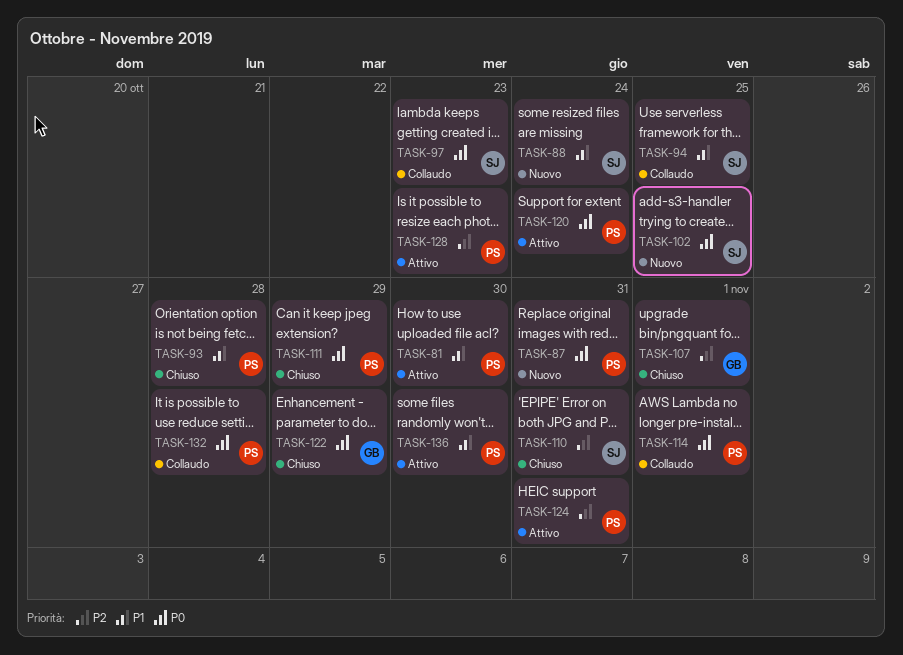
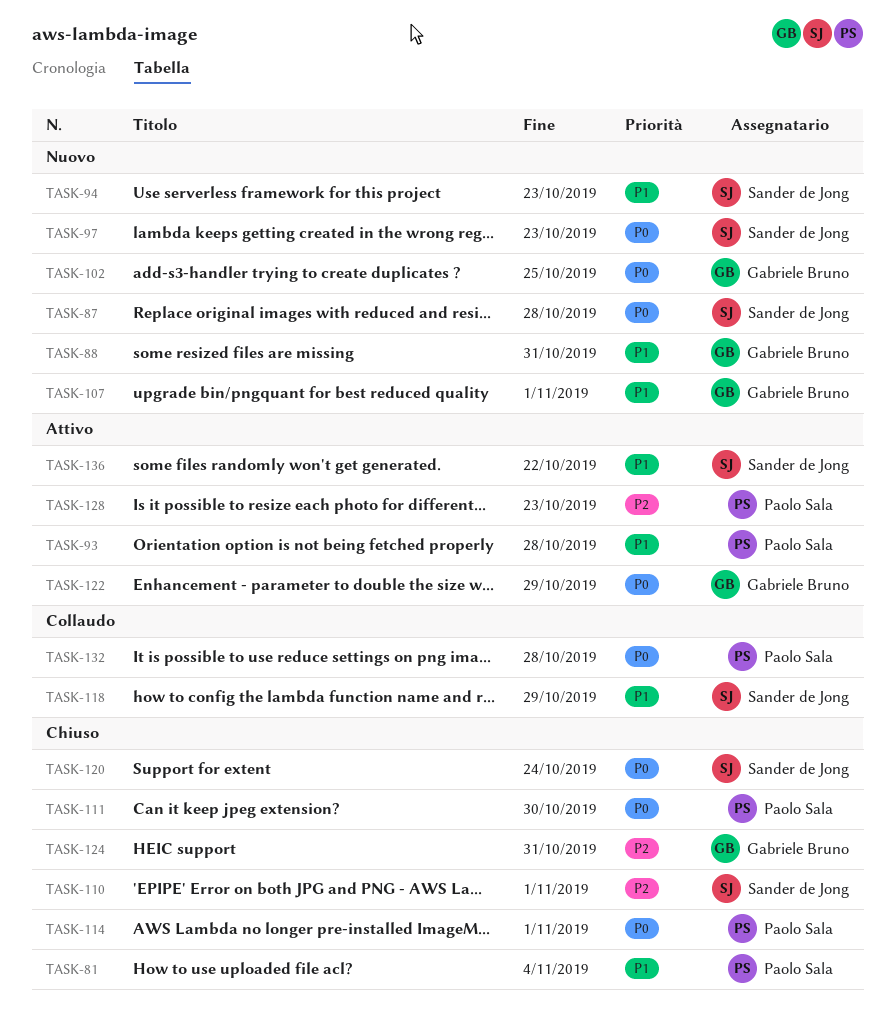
TASK-81, status: Attivo -> Chiuso
TASK-81, due: Oct 30 -> Nov 4
TASK-87, owner: Paolo Sala -> Sander de Jong
TASK-87, due: Oct 31 -> Oct 28
TASK-88, owner: Sander de Jong -> Gabriele Bruno
TASK-88, due: Oct 24 -> Oct 31
TASK-93, status: Chiuso -> Attivo
TASK-94, status: Collaudo -> Nuovo
TASK-94, due: Oct 25 -> Oct 23
TASK-97, status: Collaudo -> Nuovo
TASK-102, owner: Sander de Jong -> Gabriele Bruno
TASK-107, status: Chiuso -> Nuovo
TASK-107, priority: P2 -> P1
TASK-110, due: Oct 31 -> Nov 1
TASK-111, due: Oct 29 -> Oct 30
TASK-114, status: Collaudo -> Chiuso
TASK-118: none -> present
TASK-120, status: Attivo -> Chiuso
TASK-120, owner: Paolo Sala -> Sander de Jong
TASK-122, status: Chiuso -> Attivo
TASK-124, status: Attivo -> Chiuso
TASK-124, owner: Paolo Sala -> Gabriele Bruno
TASK-136, owner: Paolo Sala -> Sander de Jong
TASK-136, due: Oct 30 -> Oct 22

